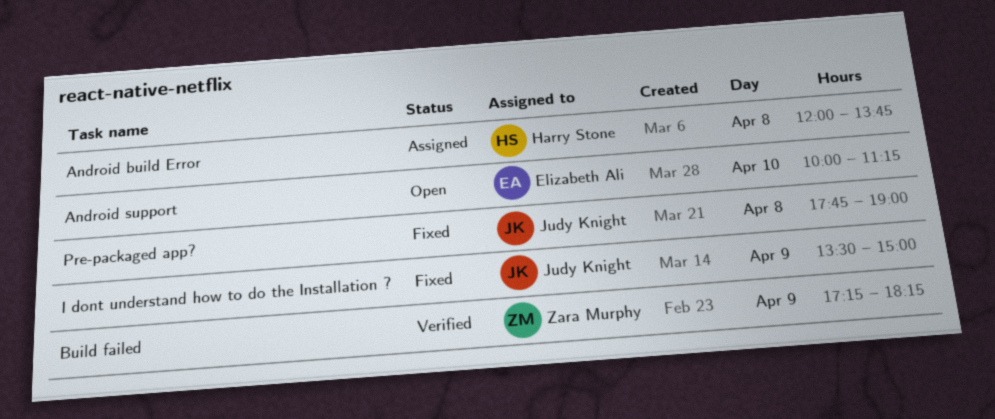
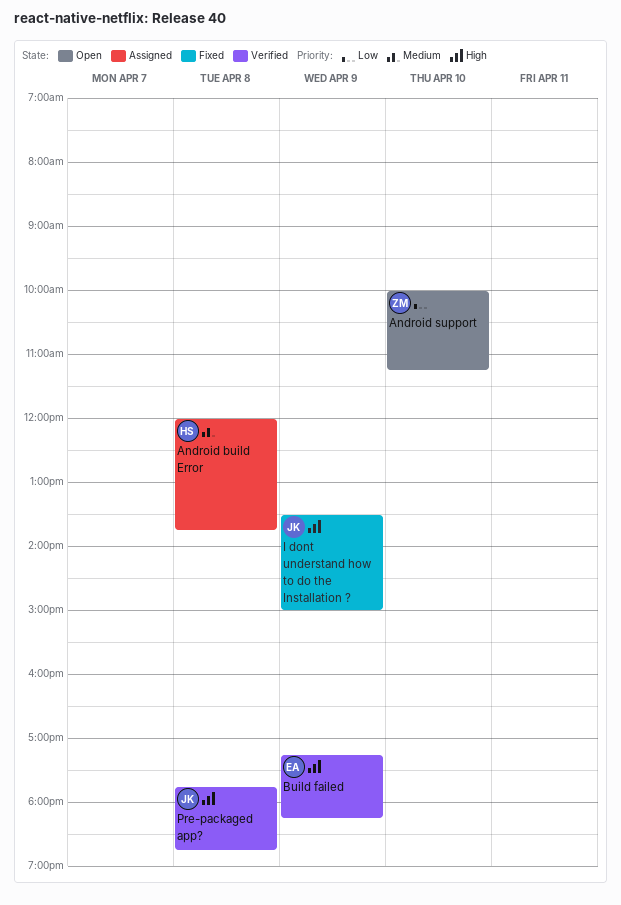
Android support, owner: Elizabeth Ali -> Zara Murphy
Build failed, owner: Zara Murphy -> Elizabeth Ali
Pre-packaged app?, status: Fixed -> Verified
Pre-packaged app?, ends: 19:00 -> 18:45

